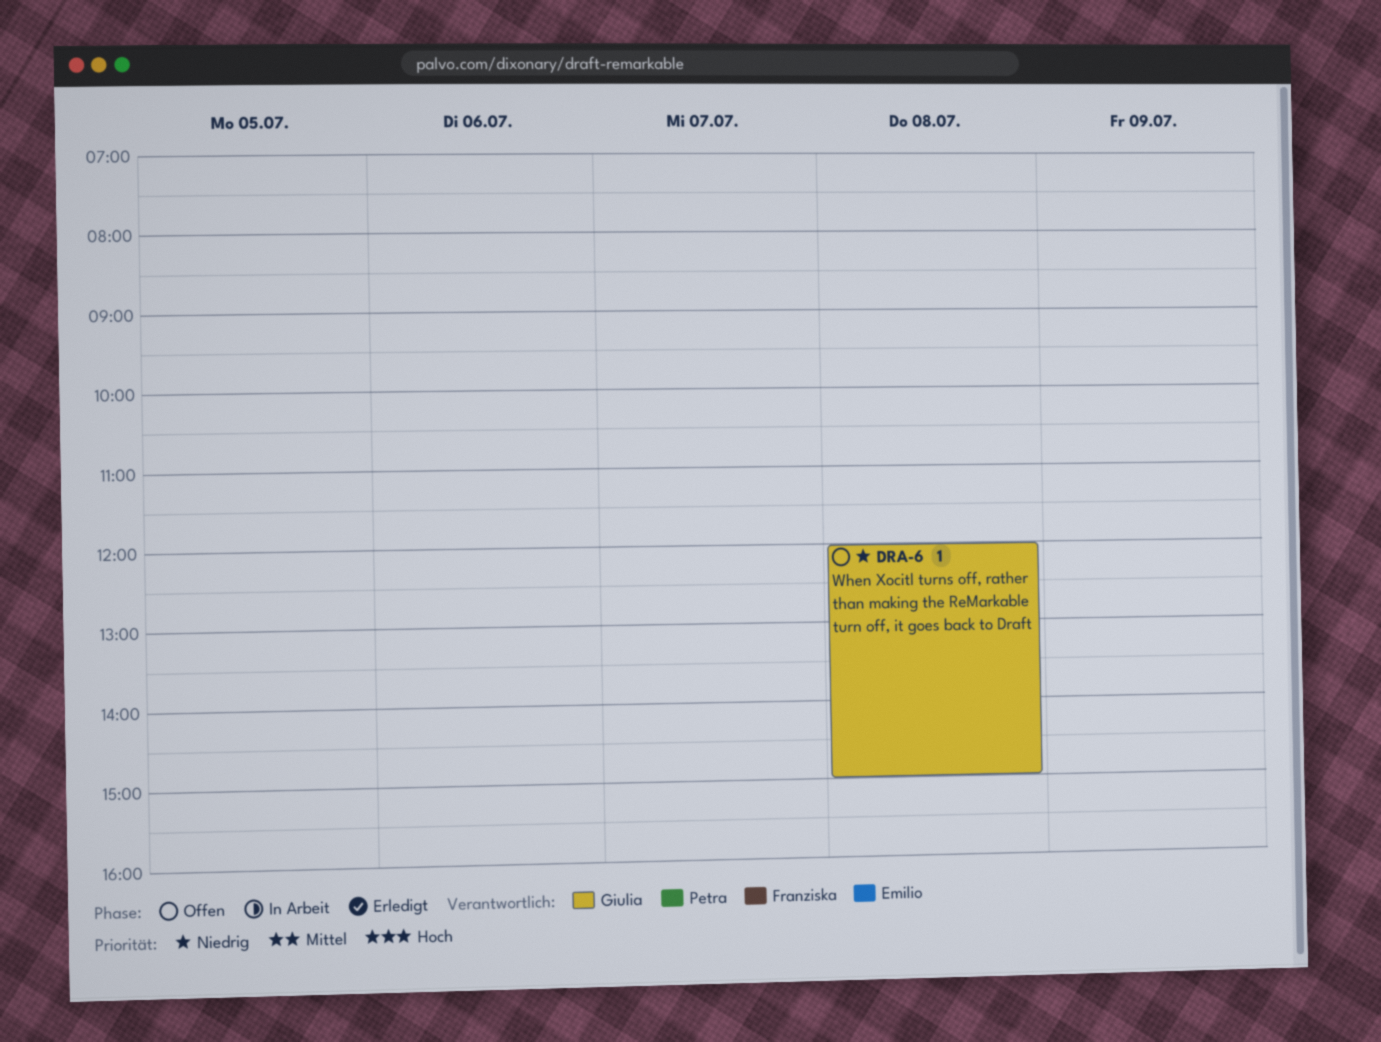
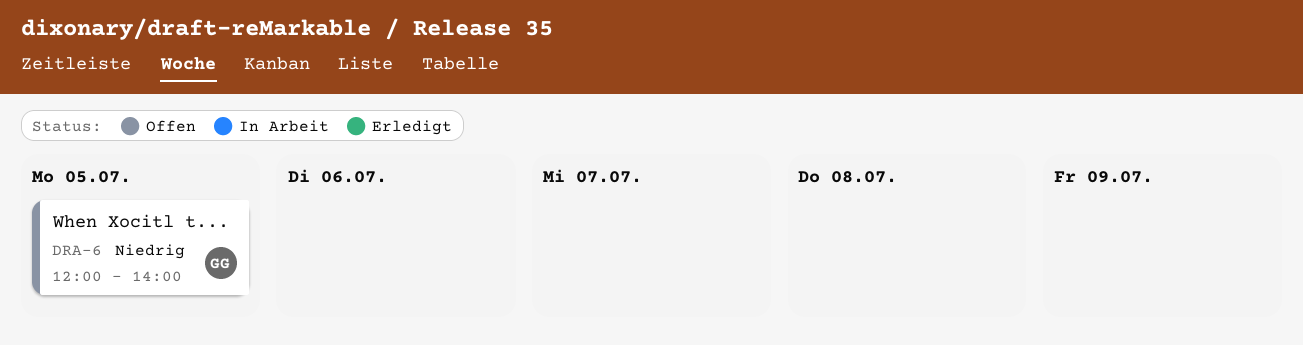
DRA-6, day: Jul 8 -> Jul 5
DRA-6, ends: 15:00 -> 14:00

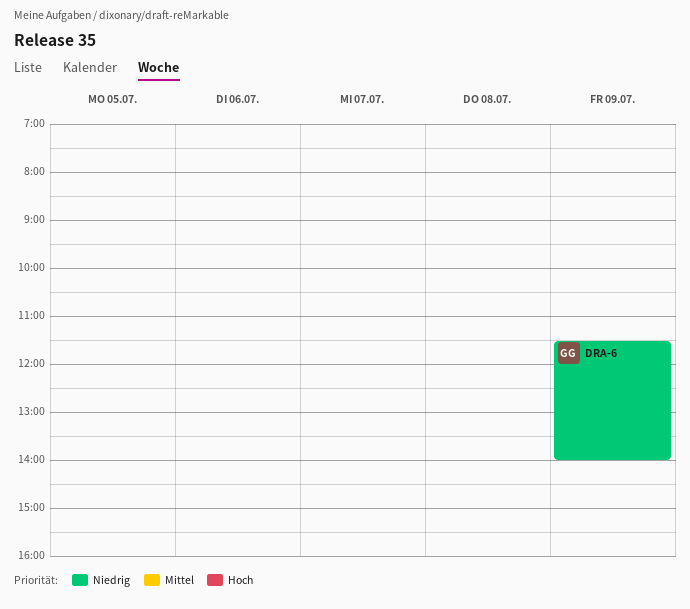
DRA-6, day: Jul 5 -> Jul 9
DRA-6, begins: 12:00 -> 11:30

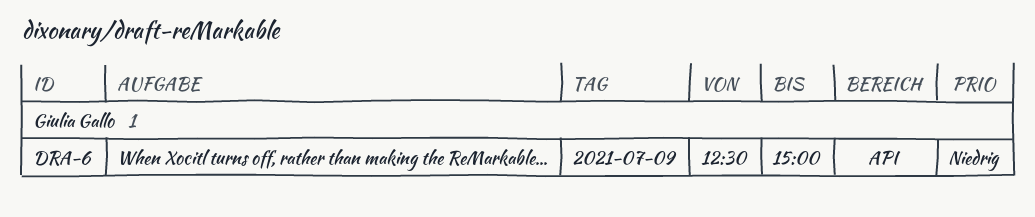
DRA-6, begins: 11:30 -> 12:30
DRA-6, ends: 14:00 -> 15:00

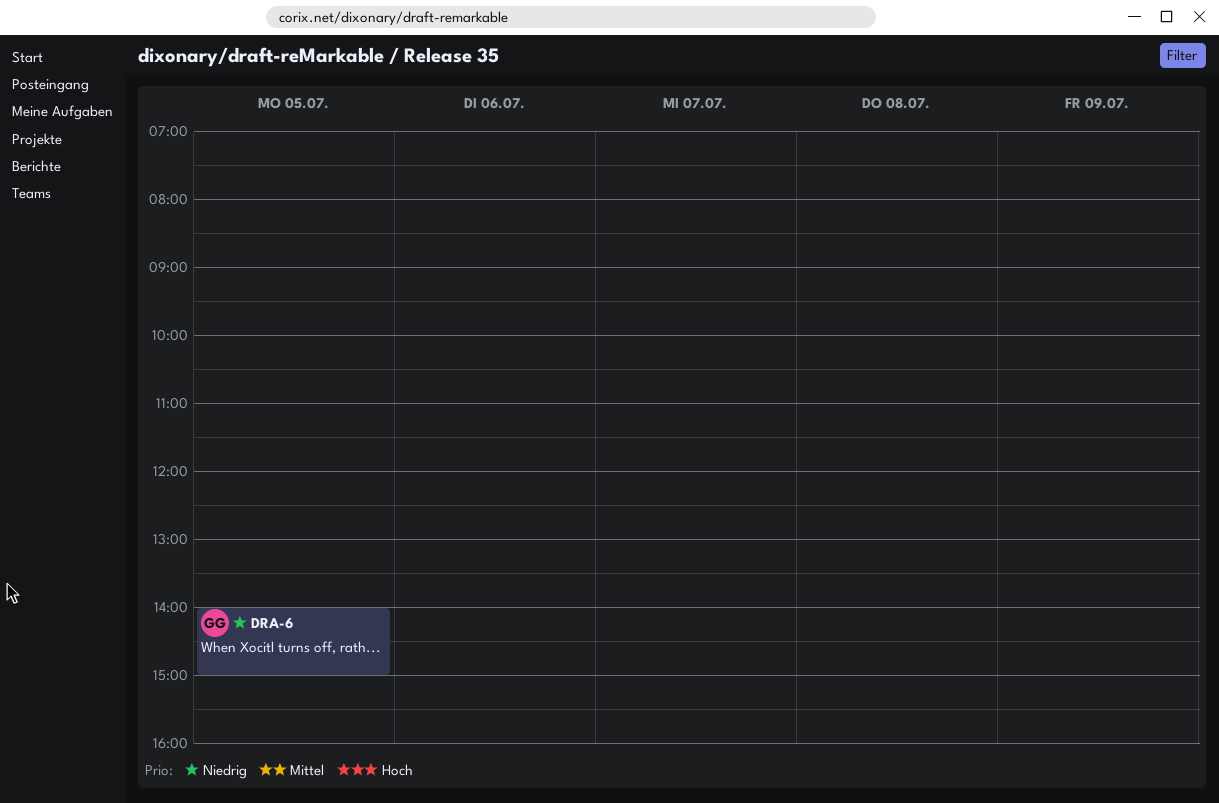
DRA-6, day: Jul 9 -> Jul 5
DRA-6, begins: 12:30 -> 14:00

